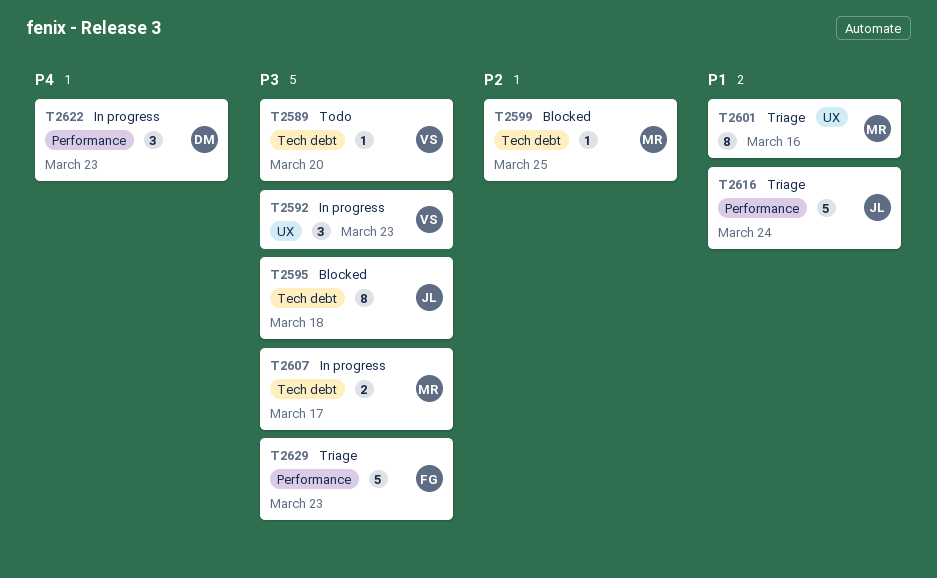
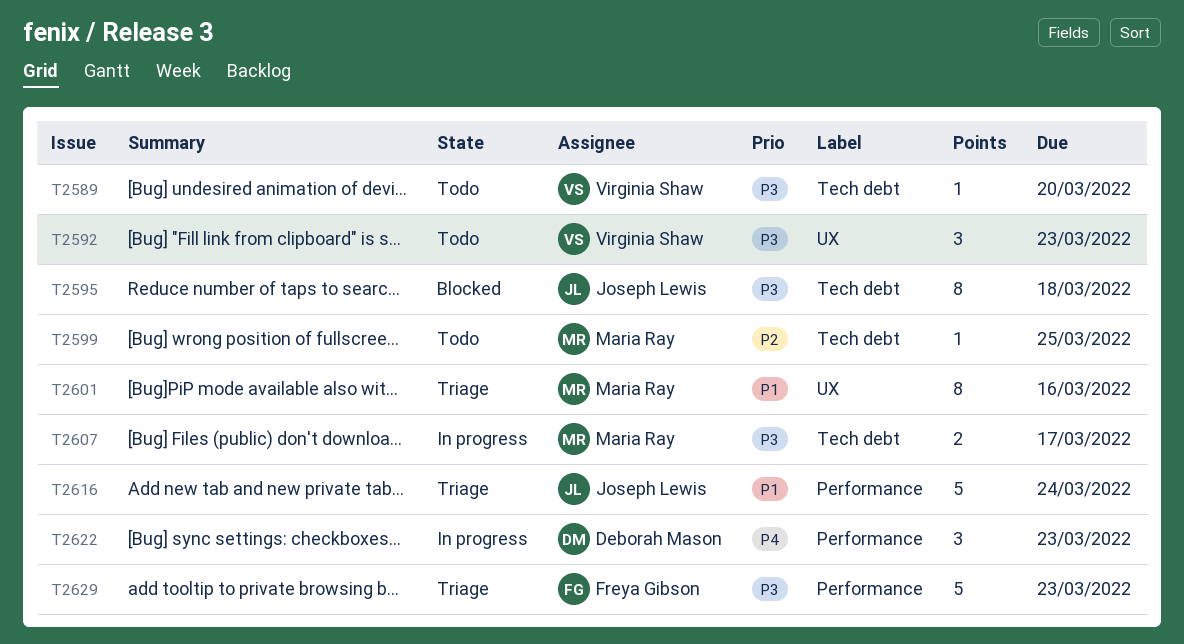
T2592, status: In progress -> Todo
T2599, status: Blocked -> Todo

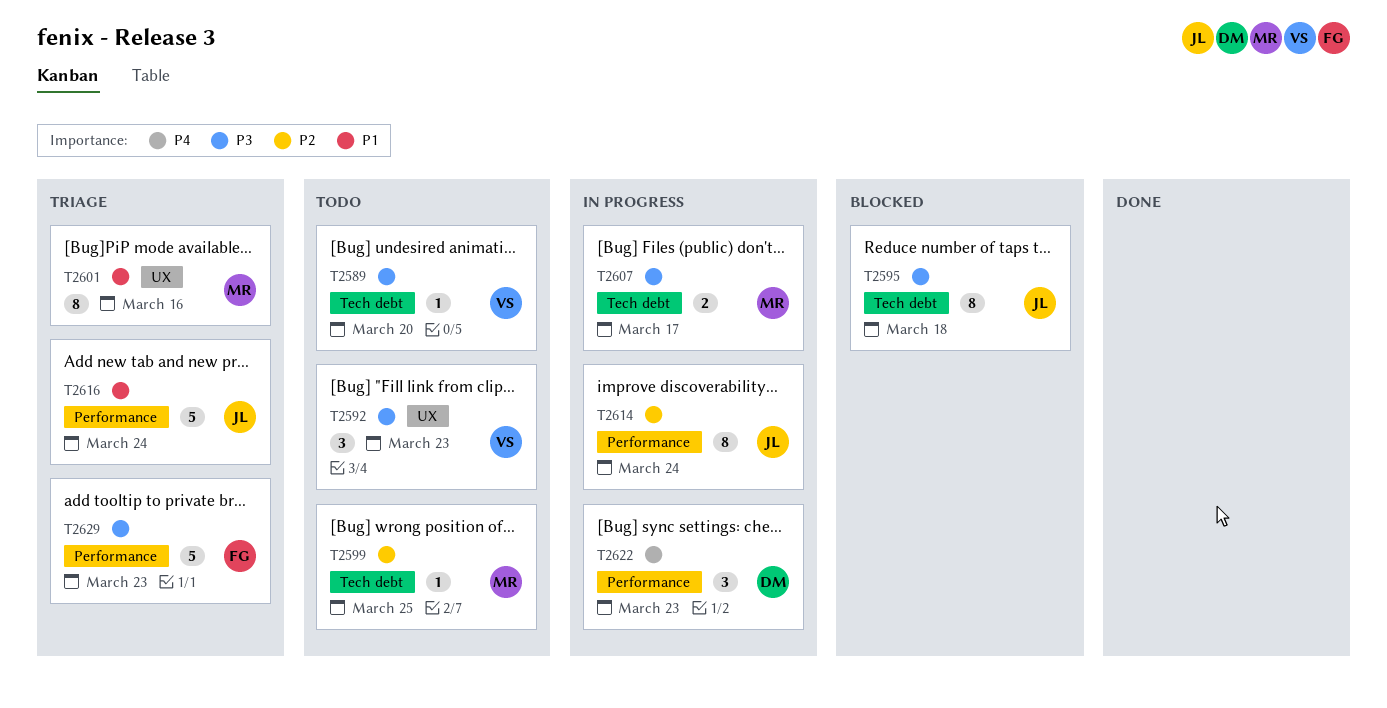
T2614: none -> present

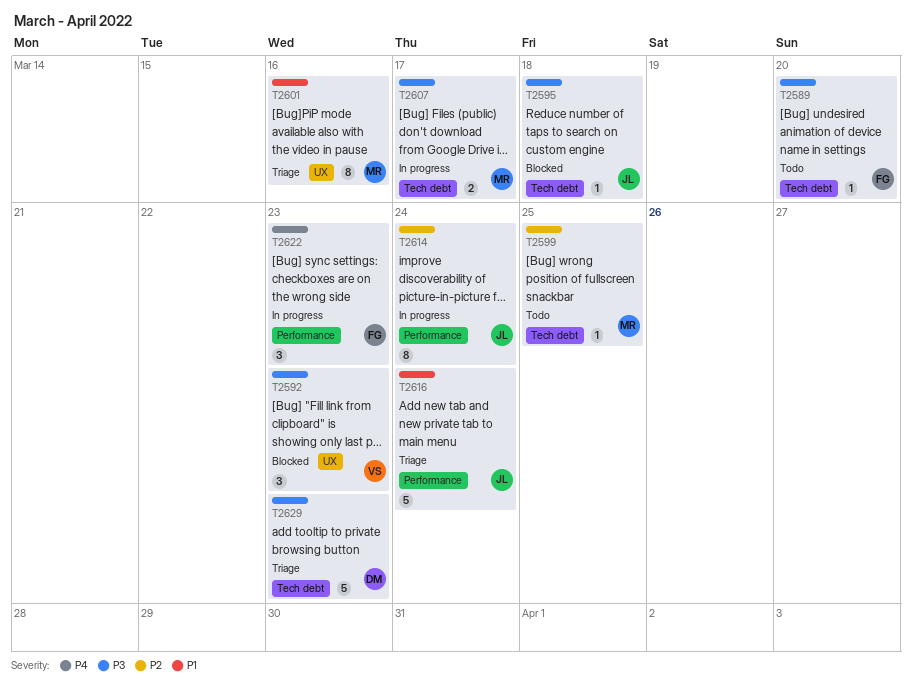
T2589, owner: VS -> FG
T2592, status: Todo -> Blocked
T2595, estimate: 8 -> 1
T2622, owner: DM -> FG
T2629, owner: FG -> DM
T2629, label: Performance -> Tech debt

